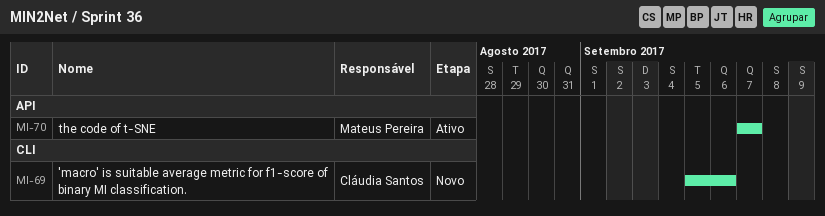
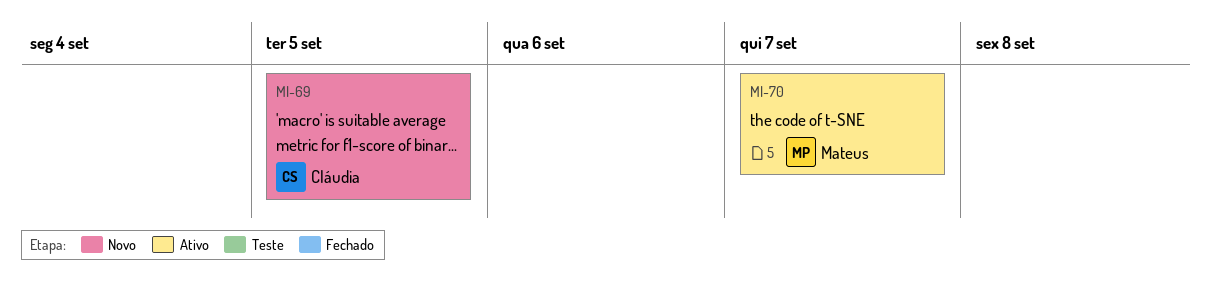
MI-69, due: Sep 6 -> Sep 5

